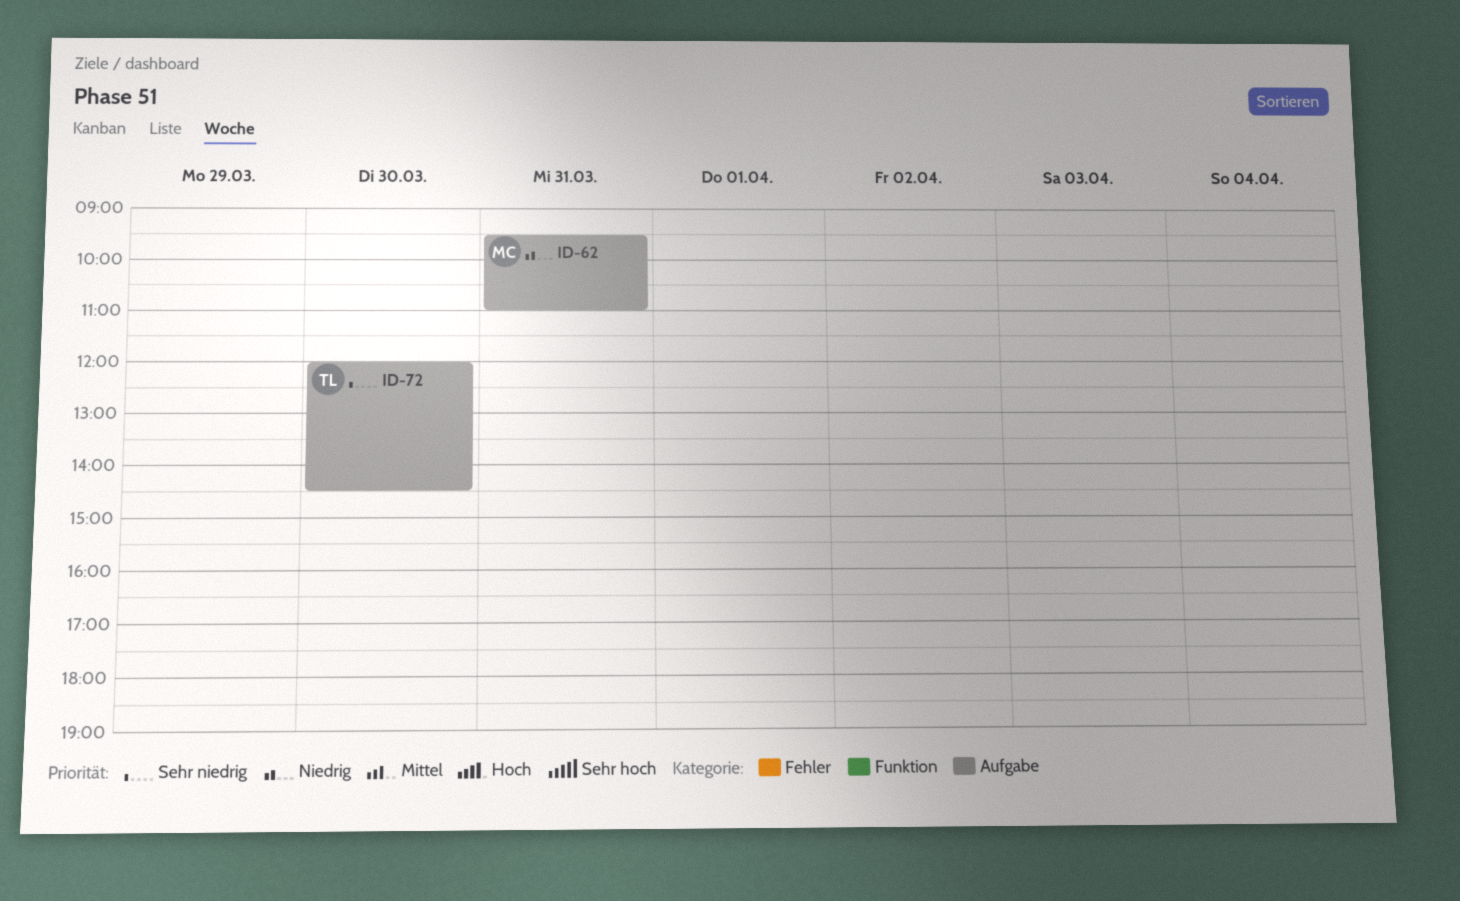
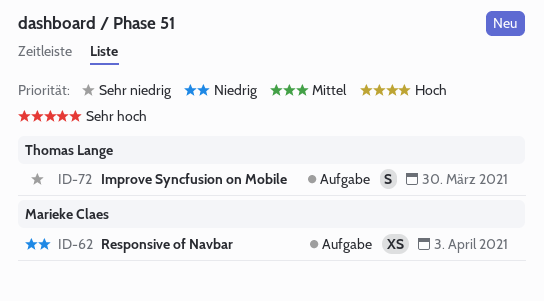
ID-62, day: Mar 31 -> Apr 3

